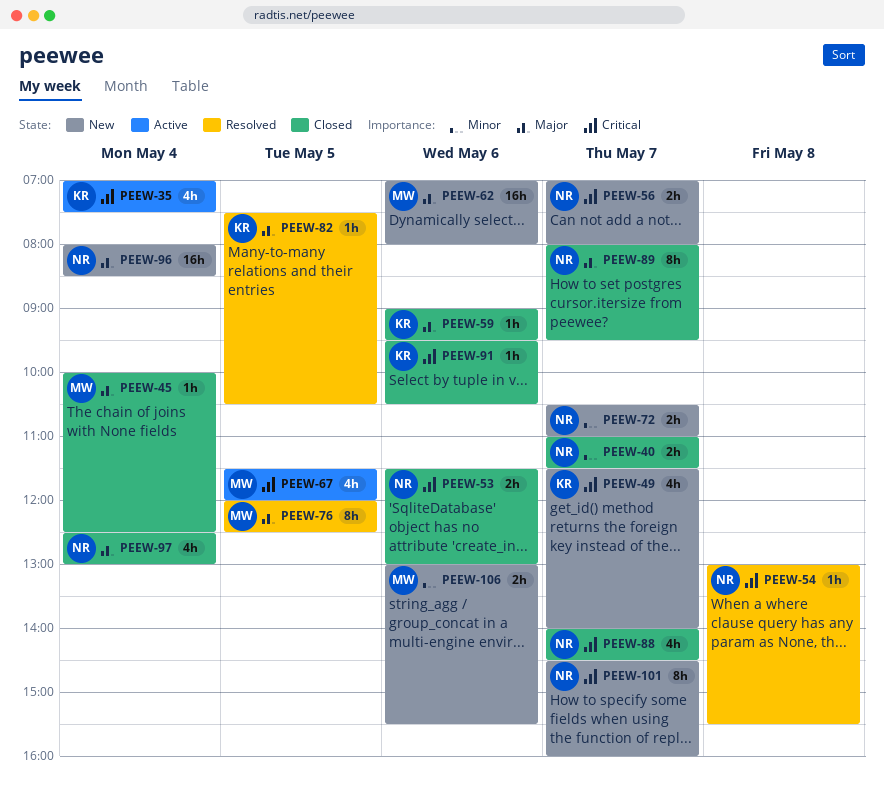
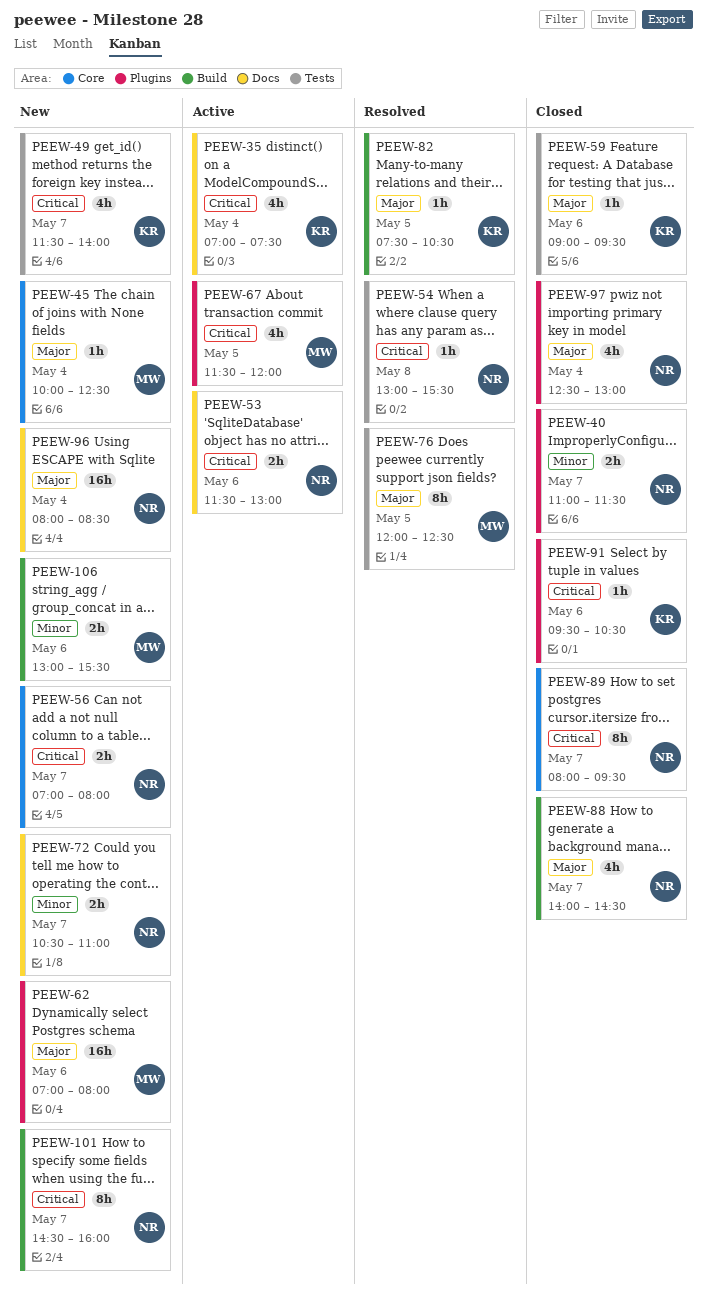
PEEW-45, status: Closed -> New
PEEW-53, status: Closed -> Active
PEEW-88, priority: Critical -> Major
PEEW-89, priority: Major -> Critical

